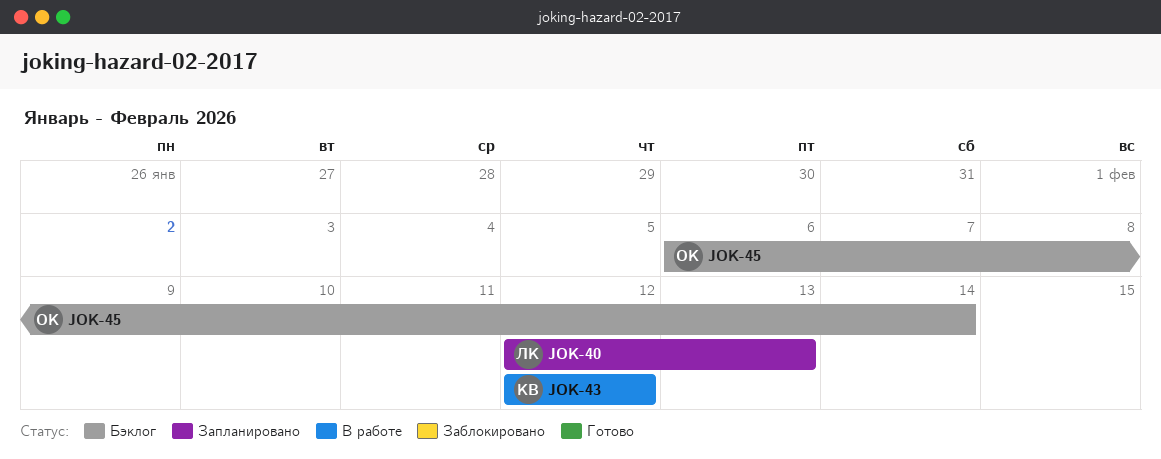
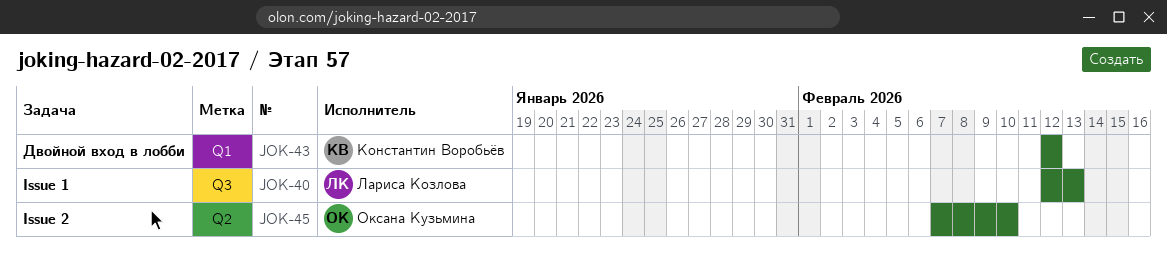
JOK-45, start: Feb 6 -> Feb 7
JOK-45, due: Feb 14 -> Feb 10

